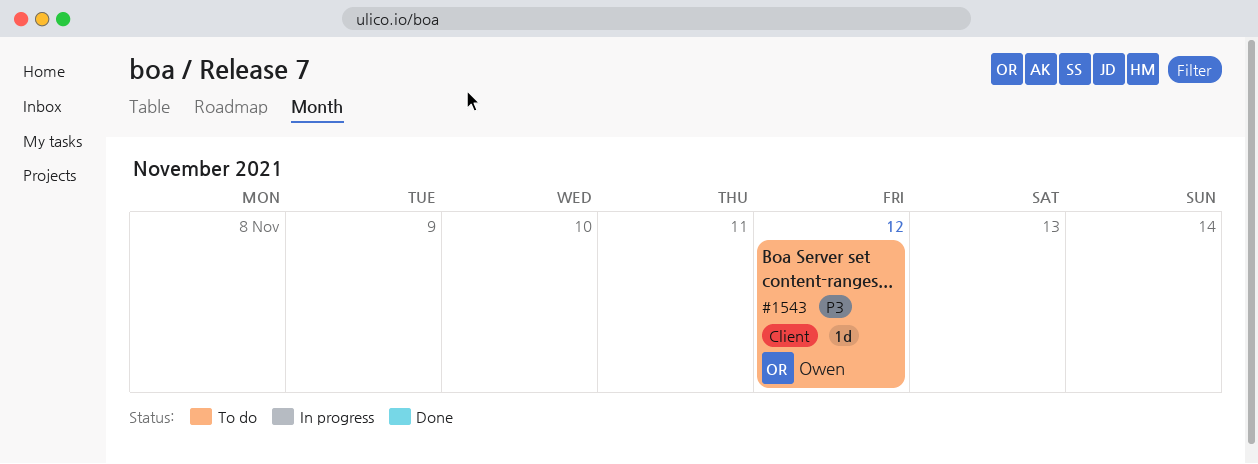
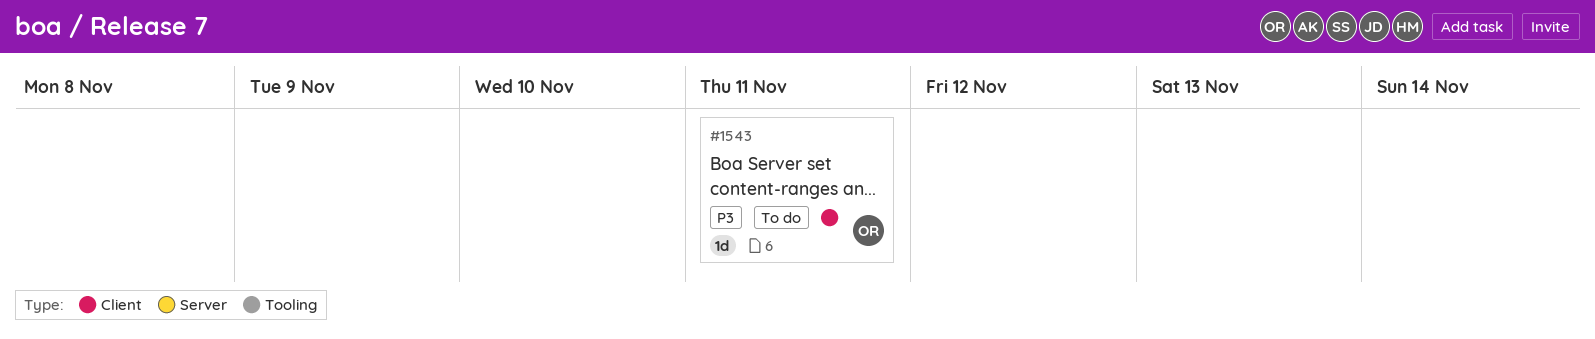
#1543, due: Nov 12 -> Nov 11

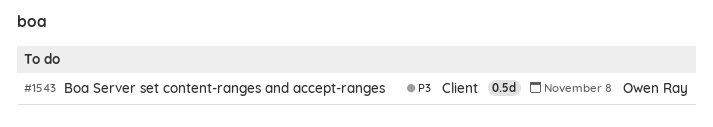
#1543, estimate: 1d -> 0.5d
#1543, due: Nov 11 -> Nov 8

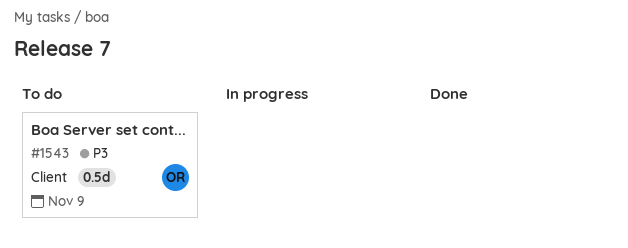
#1543, due: Nov 8 -> Nov 9

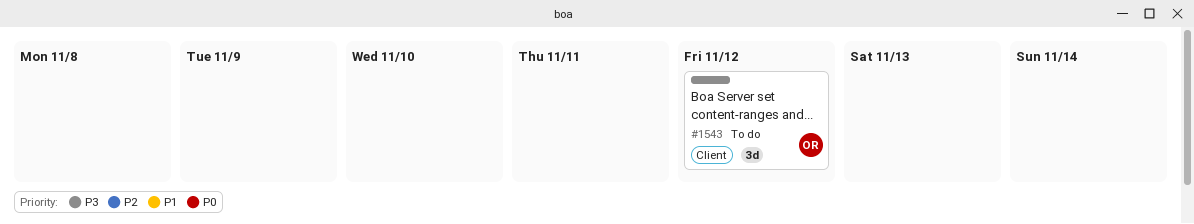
#1543, estimate: 0.5d -> 3d
#1543, due: Nov 9 -> Nov 12

